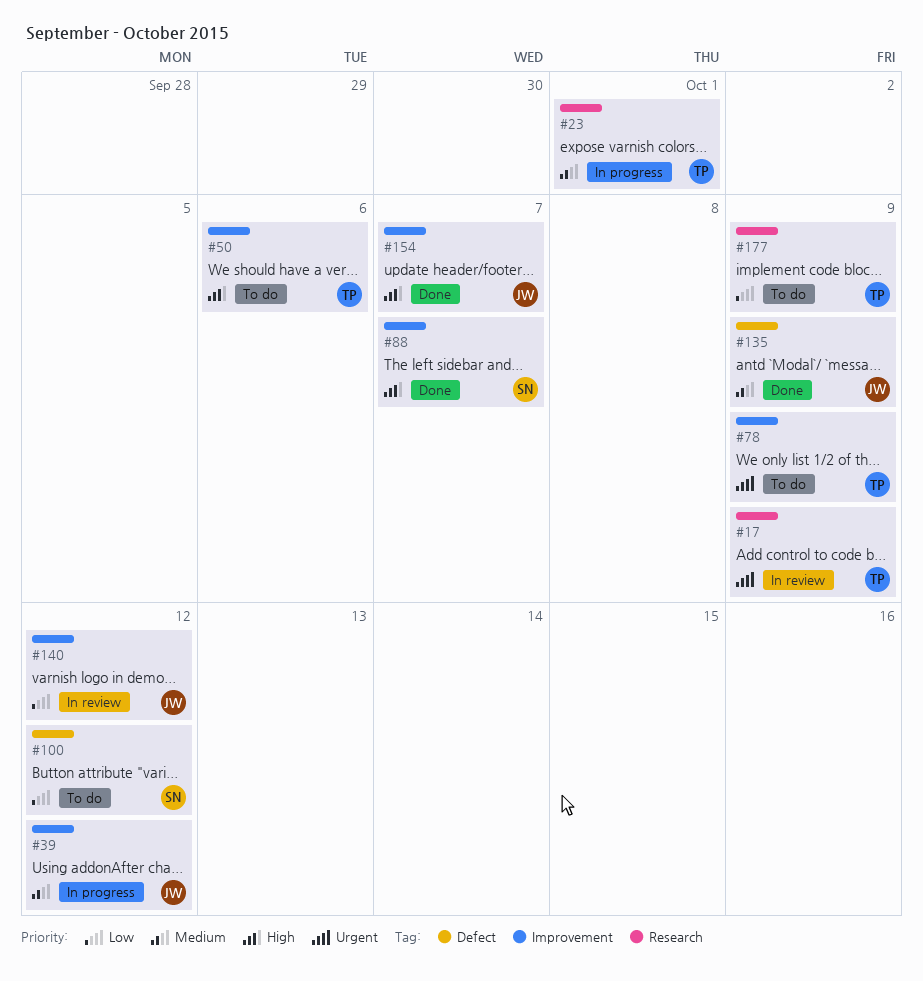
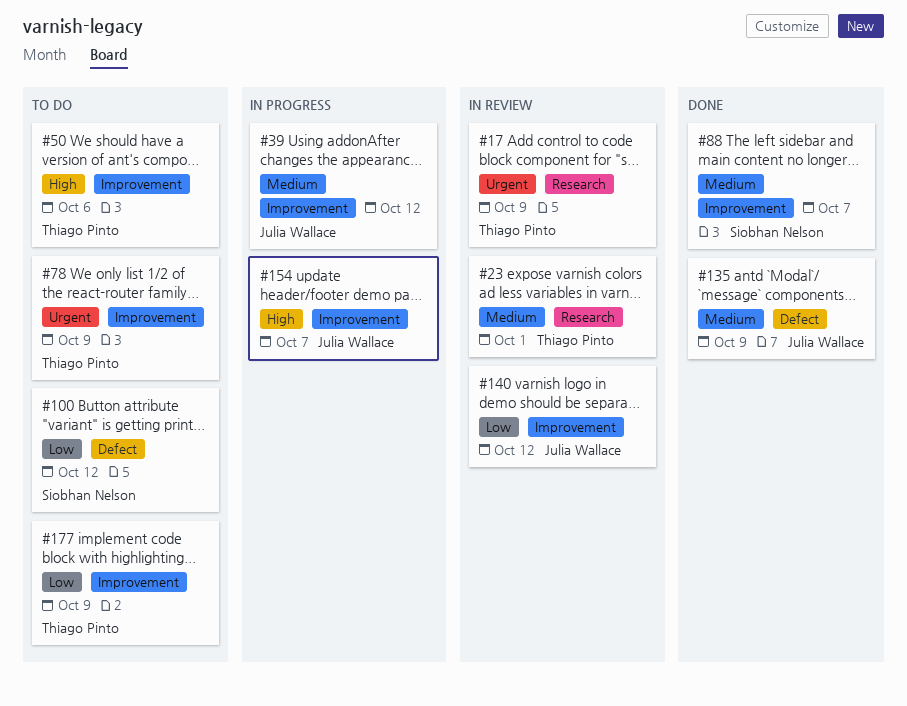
#23, status: In progress -> In review
#88, priority: High -> Medium
#154, status: Done -> In progress
#177, label: Research -> Improvement

